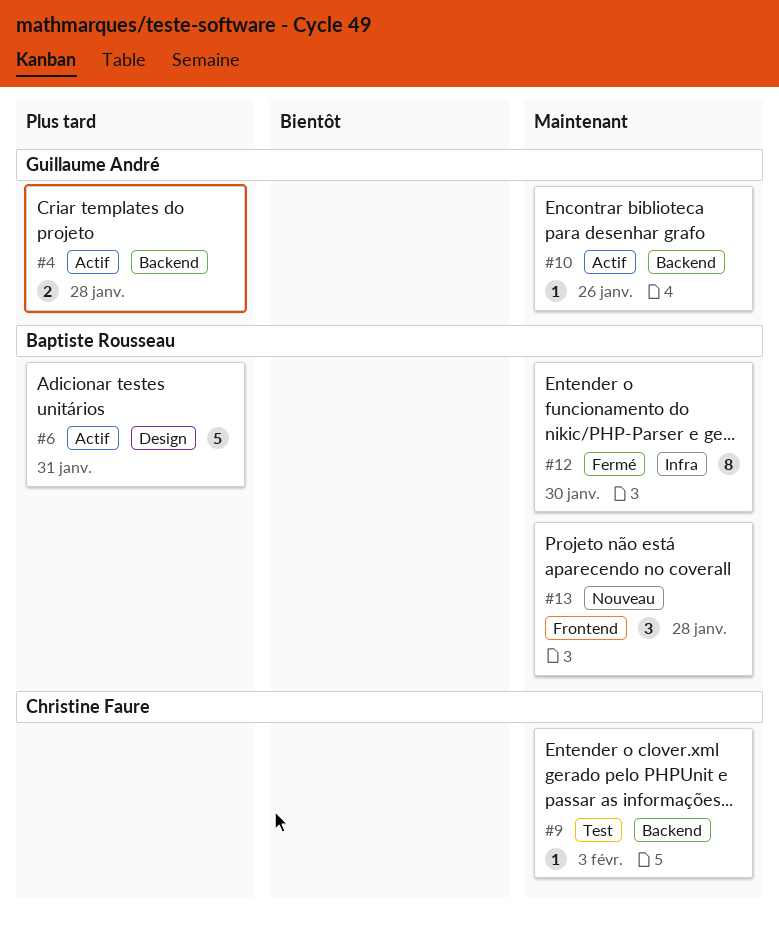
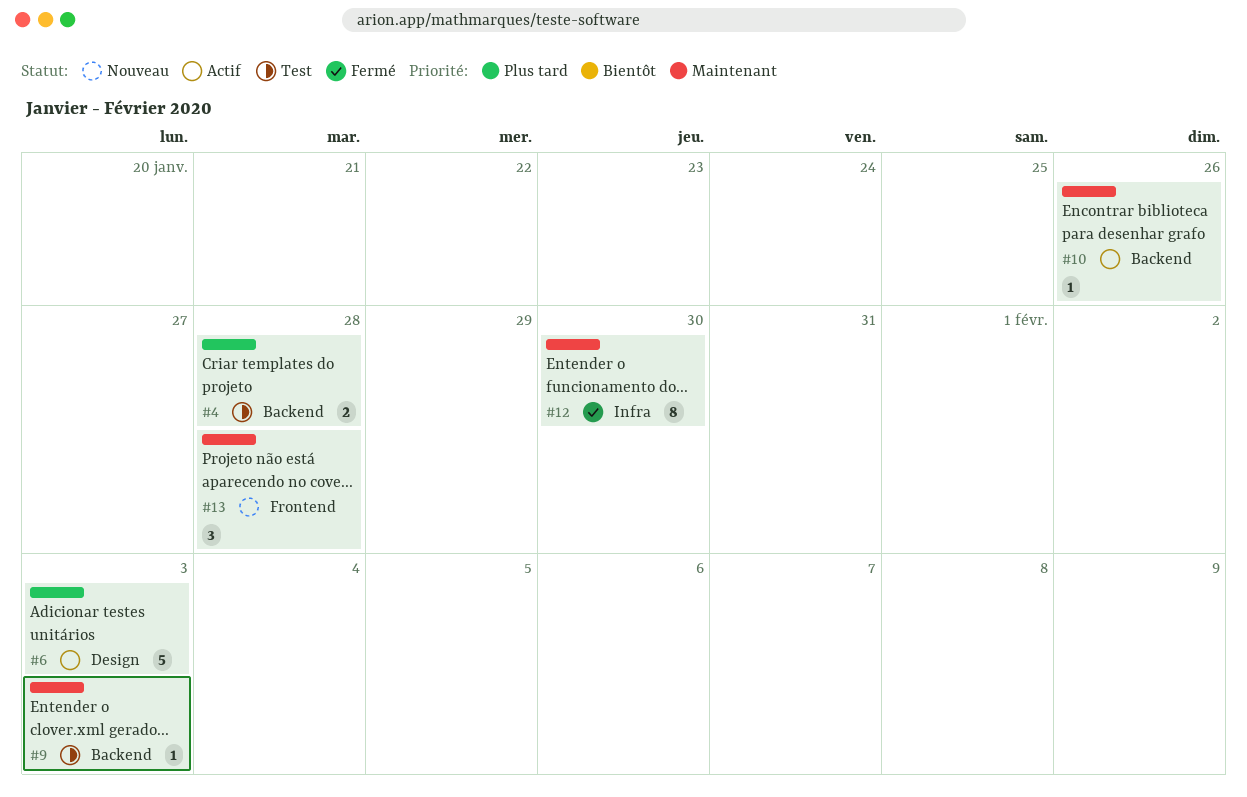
#4, status: Actif -> Test
#6, due: Jan 31 -> Feb 3

